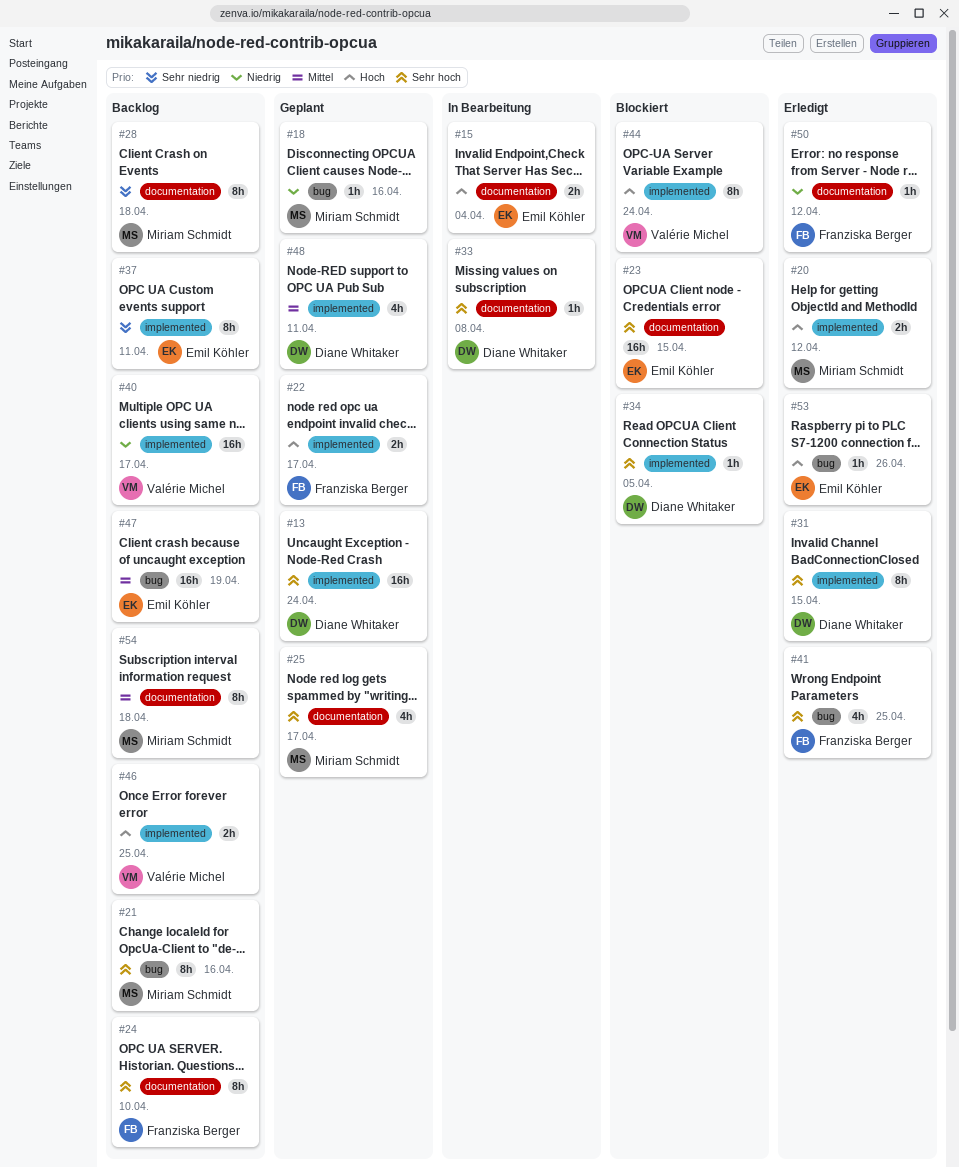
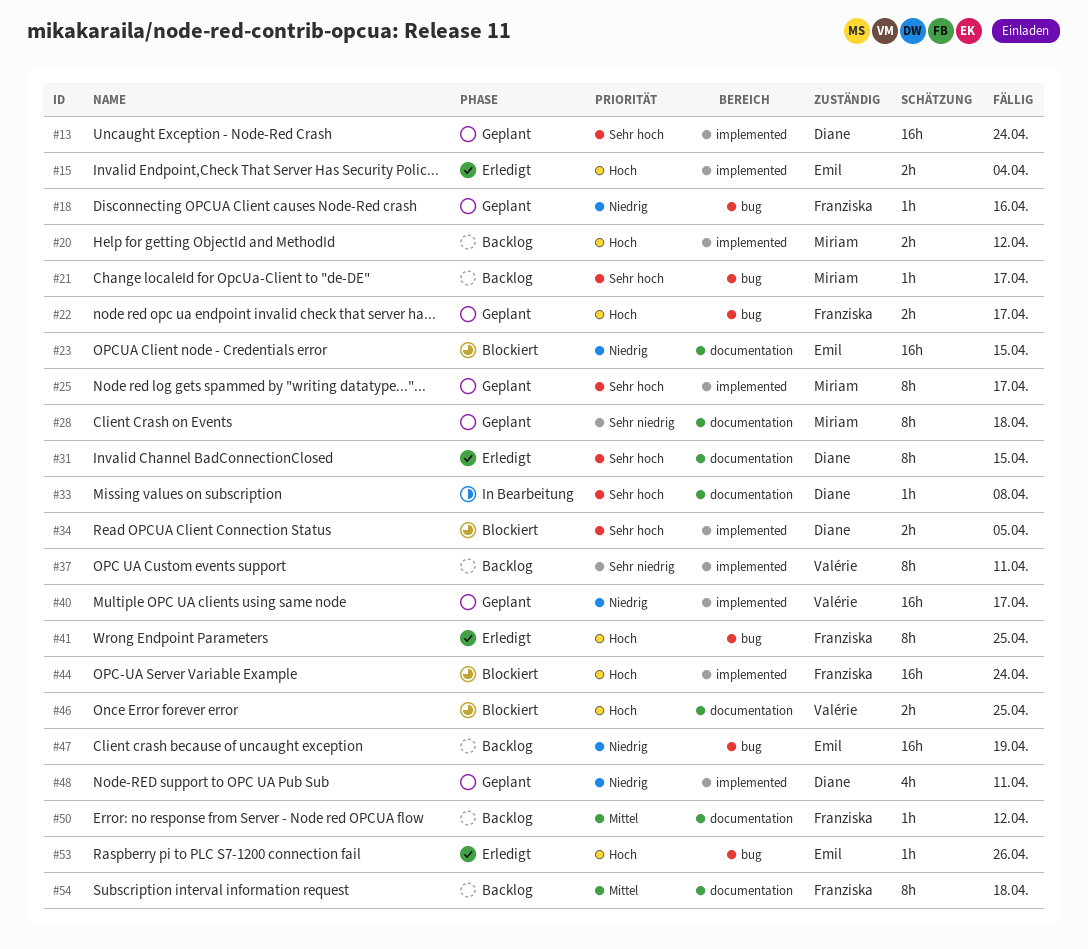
#15, status: In Bearbeitung -> Erledigt
#15, label: documentation -> implemented
#18, owner: Miriam Schmidt -> Franziska Berger
#20, status: Erledigt -> Backlog
#21, estimate: 8h -> 1h
#21, due: Apr 16 -> Apr 17
#22, label: implemented -> bug
#23, priority: Sehr hoch -> Niedrig
#24: present -> none
#25, label: documentation -> implemented
#25, estimate: 4h -> 8h
#28, status: Backlog -> Geplant
#31, label: implemented -> documentation
#34, estimate: 1h -> 2h
#37, owner: Emil Köhler -> Valérie Michel
#40, status: Backlog -> Geplant
#41, priority: Sehr hoch -> Hoch
#41, estimate: 4h -> 8h
#44, owner: Valérie Michel -> Franziska Berger
#44, estimate: 8h -> 16h
#46, status: Backlog -> Blockiert
#46, label: implemented -> documentation
#47, priority: Mittel -> Niedrig
#48, priority: Mittel -> Niedrig
#50, status: Erledigt -> Backlog
#50, priority: Niedrig -> Mittel
#54, owner: Miriam Schmidt -> Franziska Berger

